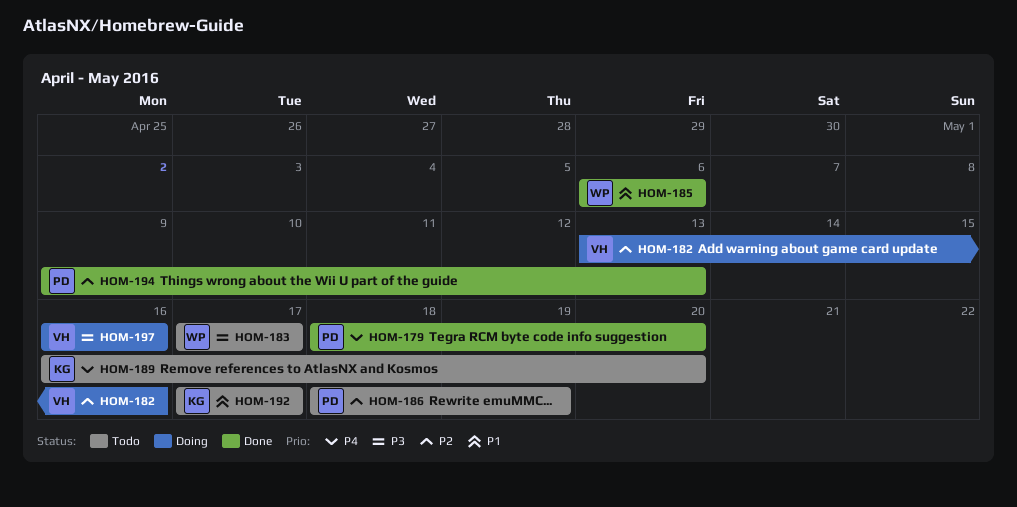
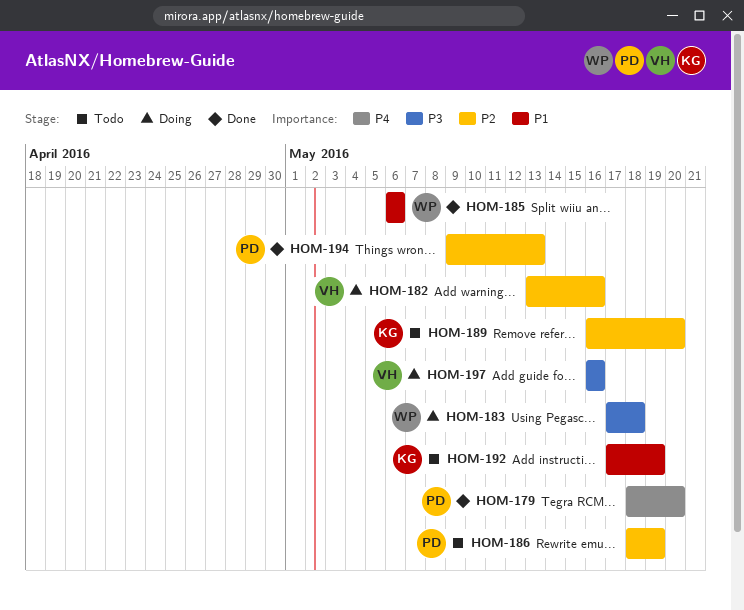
HOM-183, status: Todo -> Doing
HOM-183, due: May 17 -> May 18
HOM-189, priority: P4 -> P2
HOM-192, due: May 17 -> May 19

